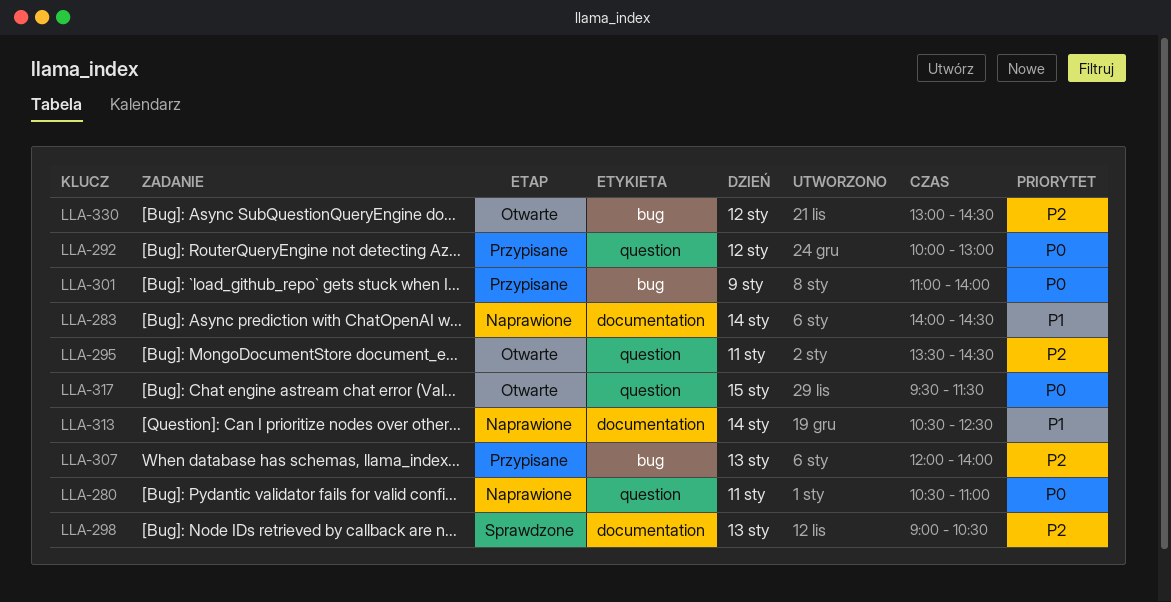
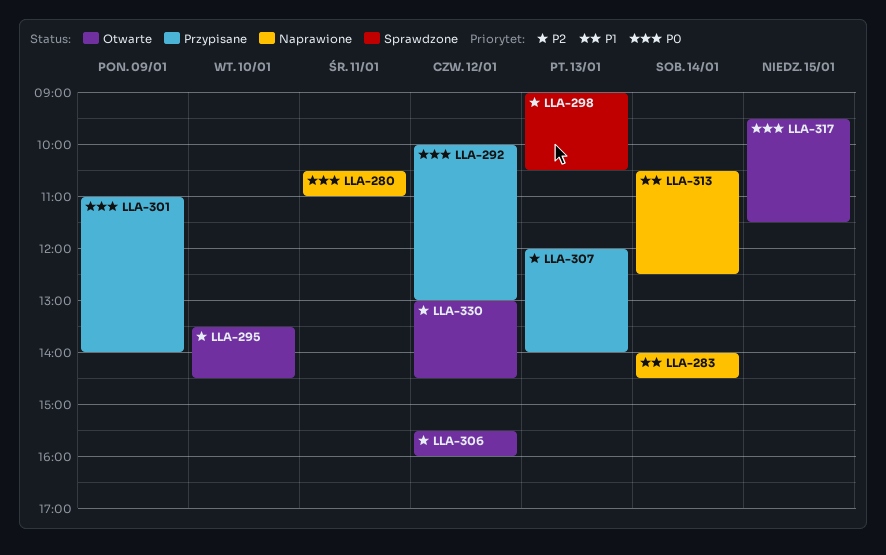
LLA-295, day: Jan 11 -> Jan 10
LLA-306: none -> present

